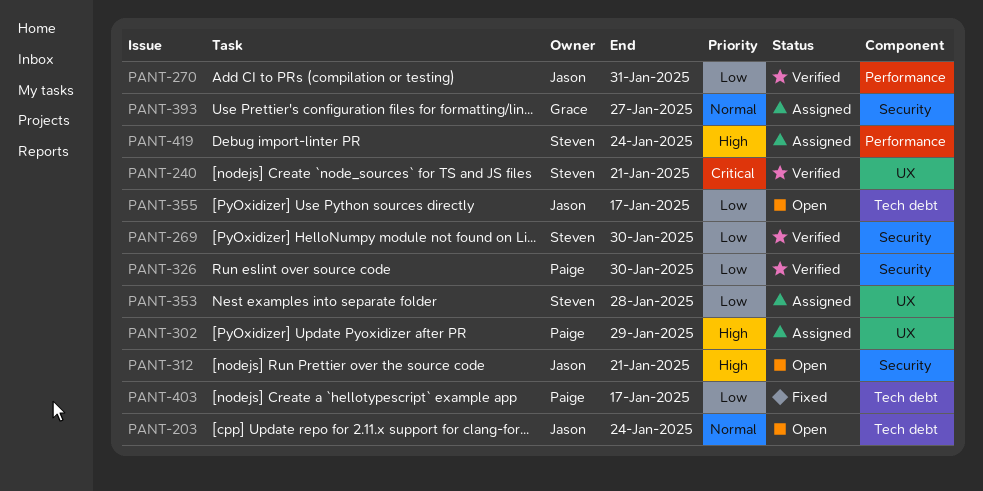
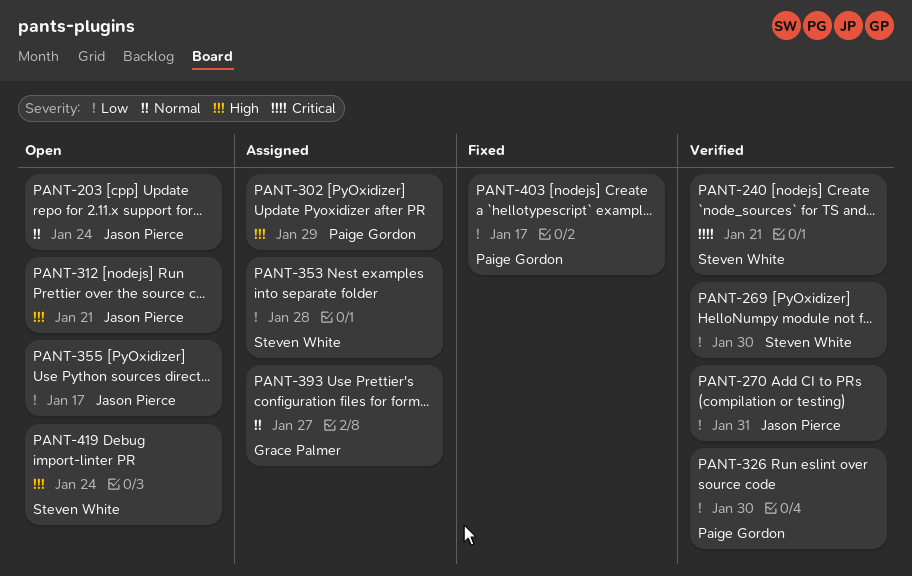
PANT-419, status: Assigned -> Open

